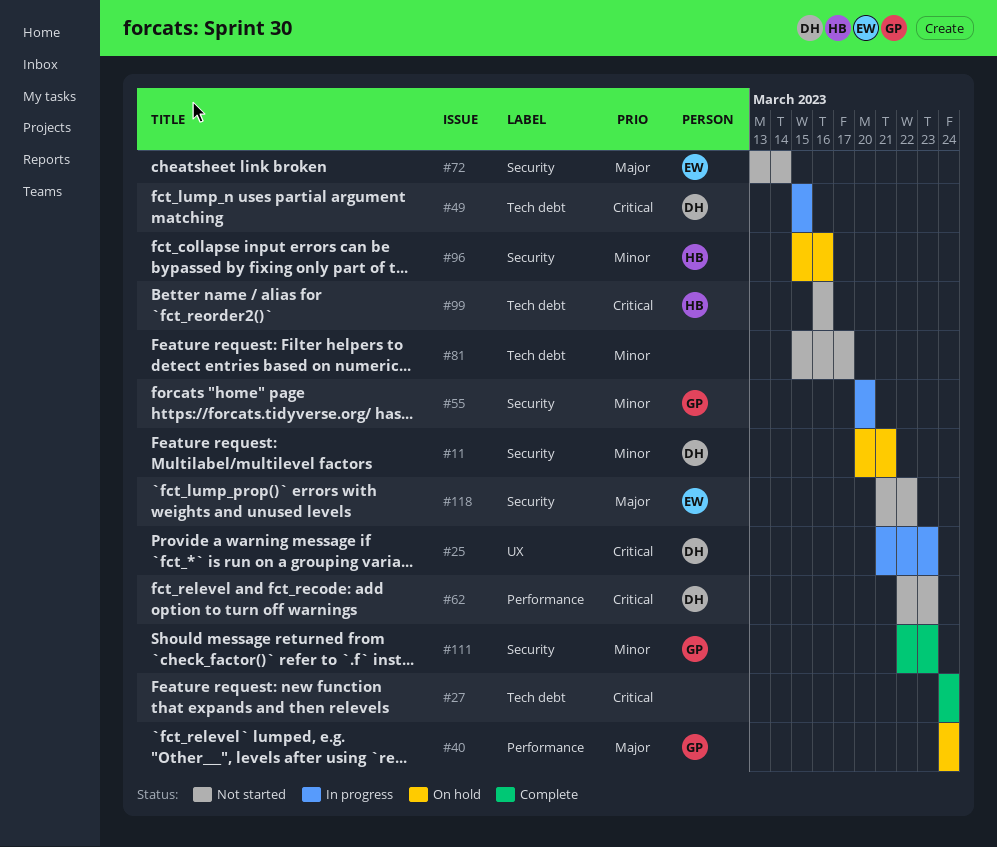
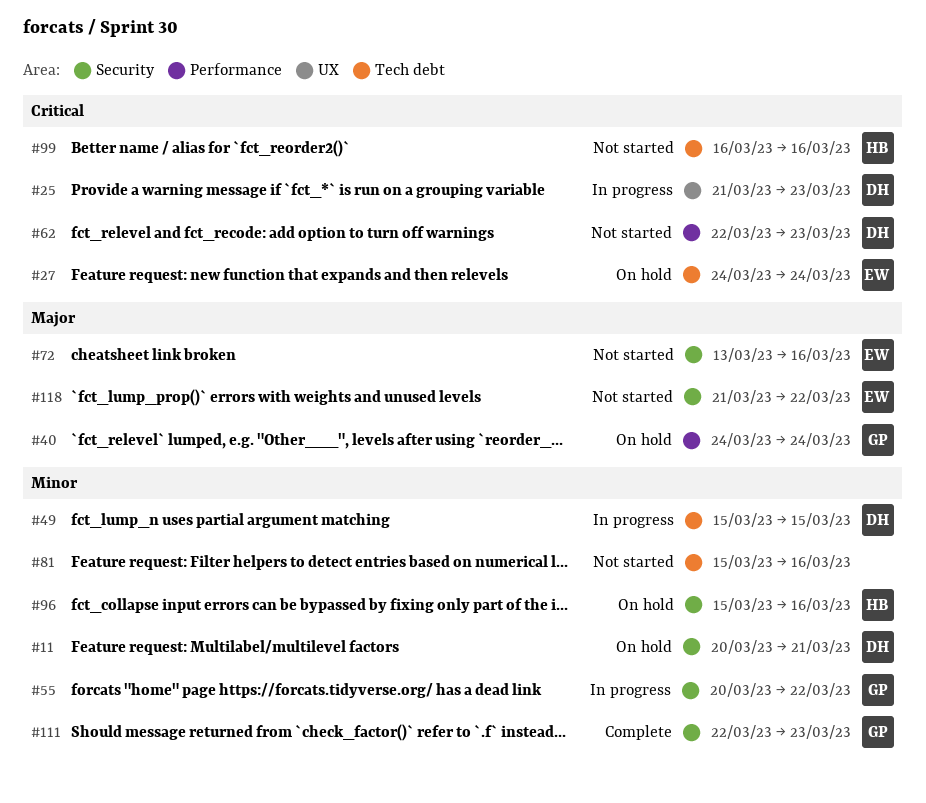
#27, status: Complete -> On hold
#27, owner: none -> EW
#49, priority: Critical -> Minor
#55, due: Mar 20 -> Mar 22
#72, due: Mar 14 -> Mar 16
#81, due: Mar 17 -> Mar 16

